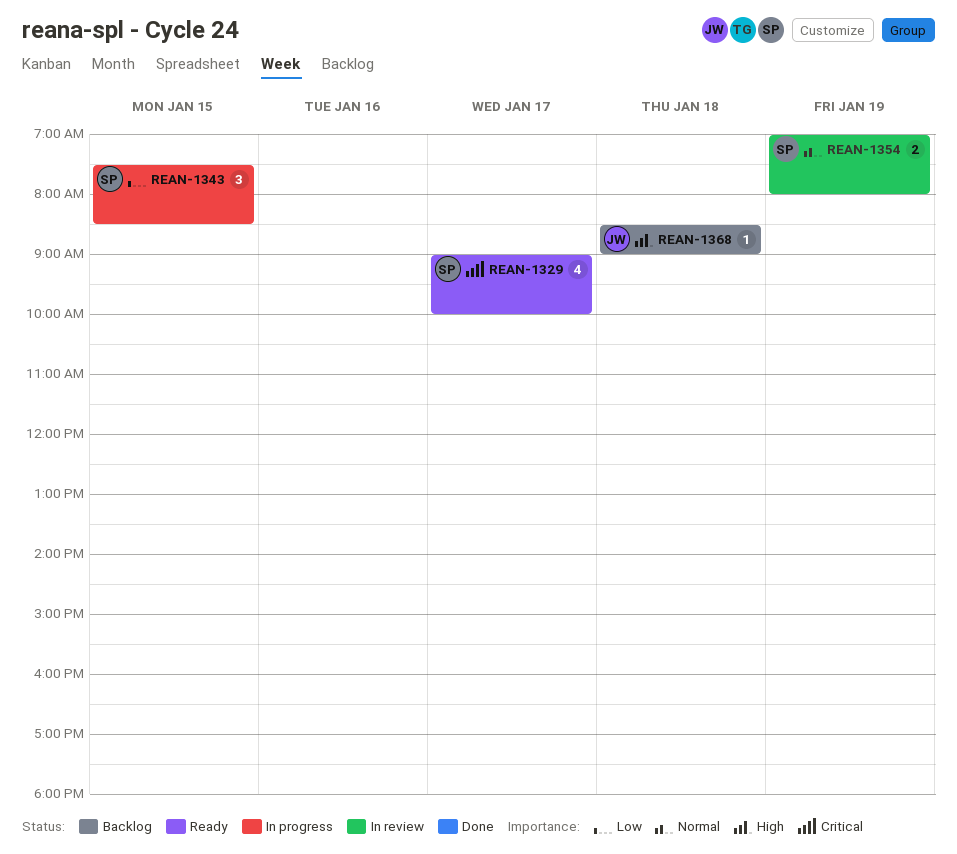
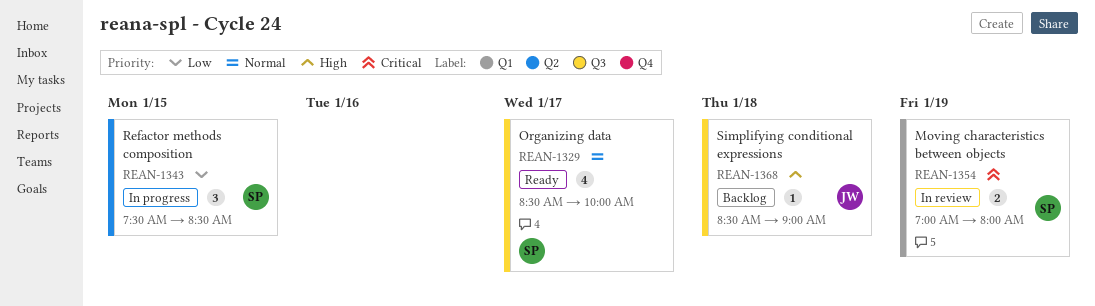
REAN-1329, priority: Critical -> Normal
REAN-1329, begins: 09:00 -> 08:30
REAN-1354, priority: Normal -> Critical

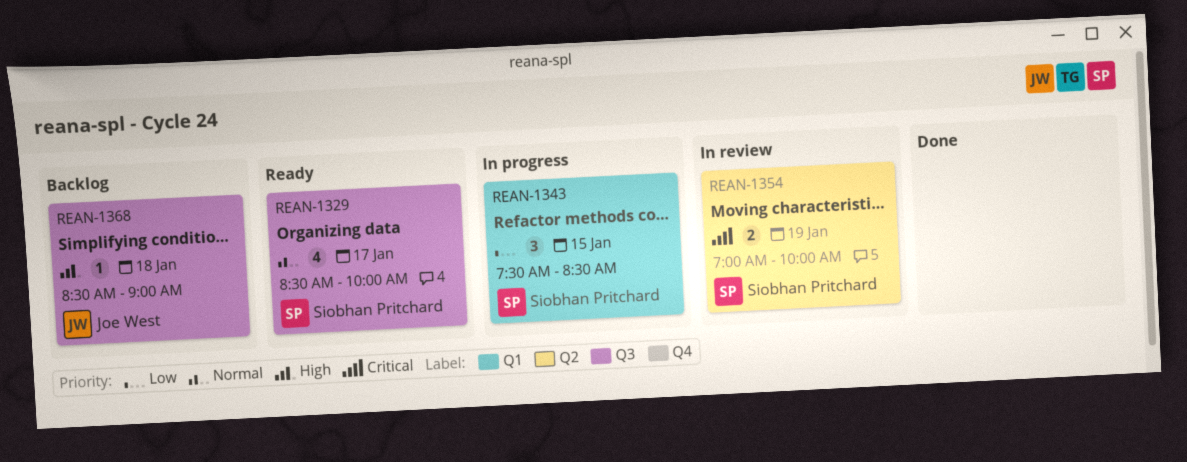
REAN-1343, label: Q2 -> Q1
REAN-1354, label: Q1 -> Q2
REAN-1354, ends: 08:00 -> 10:00

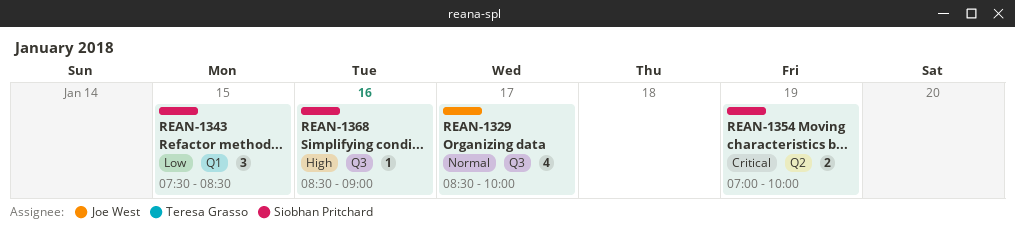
REAN-1329, owner: Siobhan Pritchard -> Joe West
REAN-1368, owner: Joe West -> Siobhan Pritchard
REAN-1368, day: Jan 18 -> Jan 16

